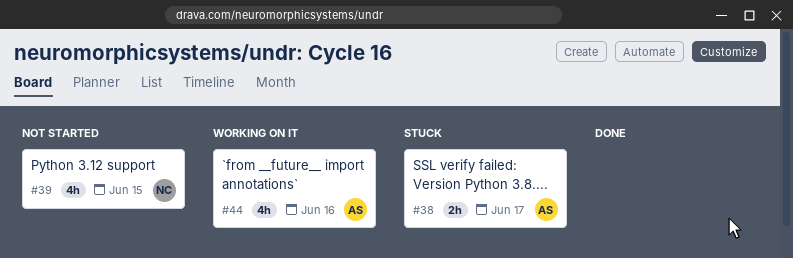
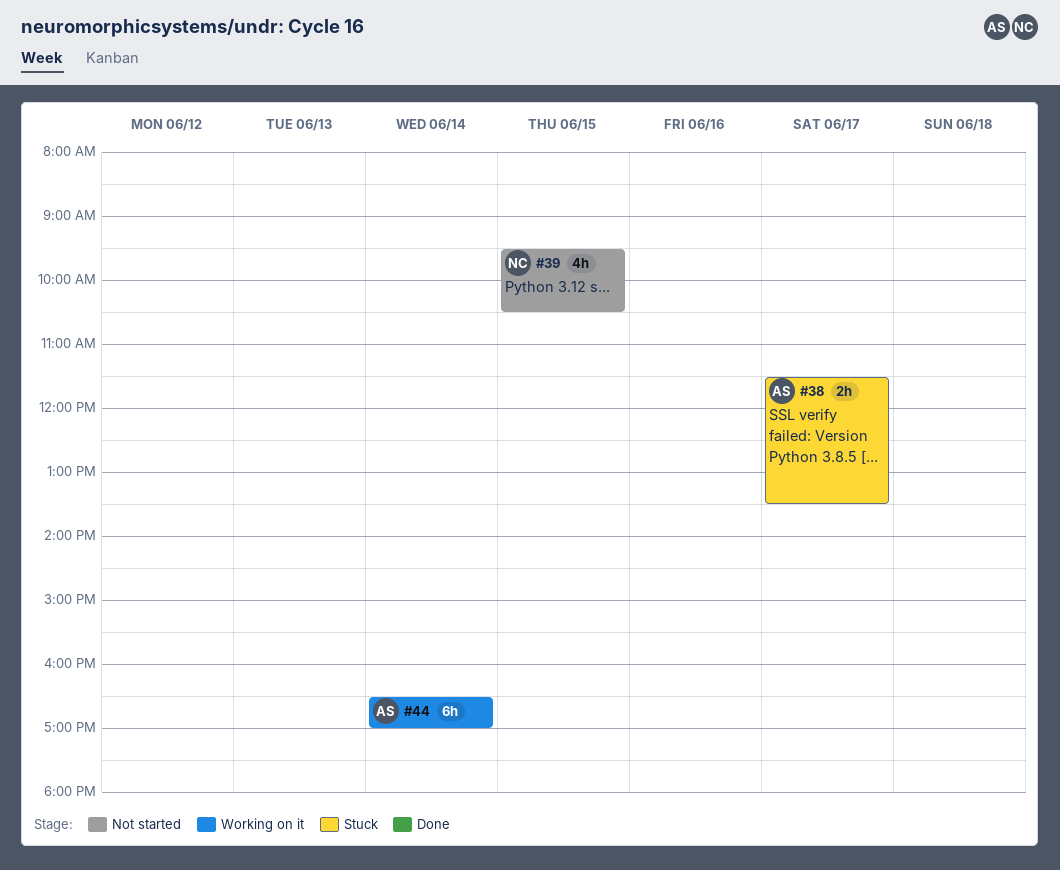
#44, estimate: 4h -> 6h
#44, day: Jun 16 -> Jun 14

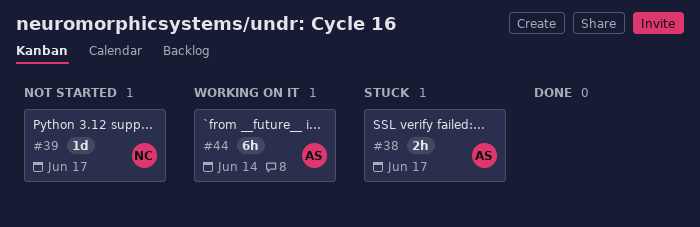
#39, estimate: 4h -> 1d
#39, day: Jun 15 -> Jun 17

